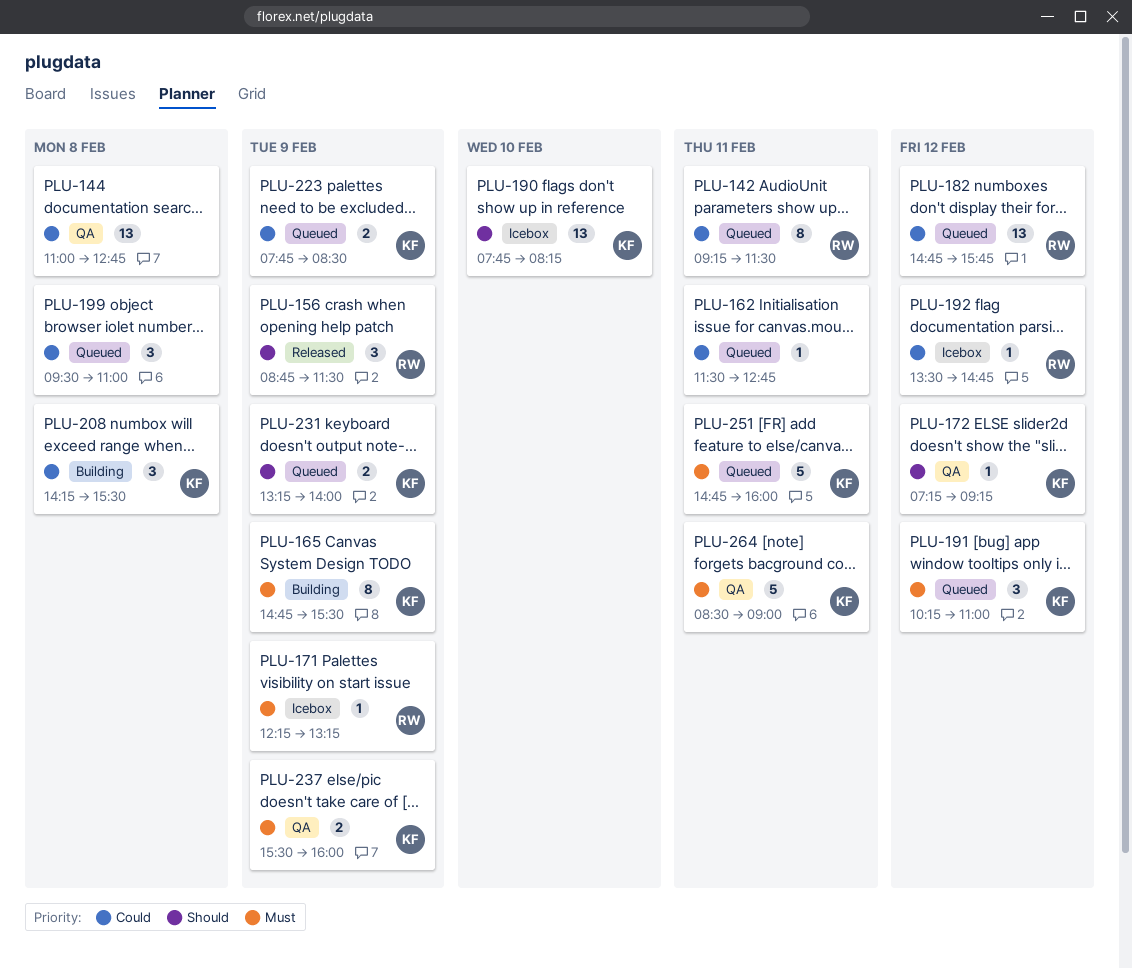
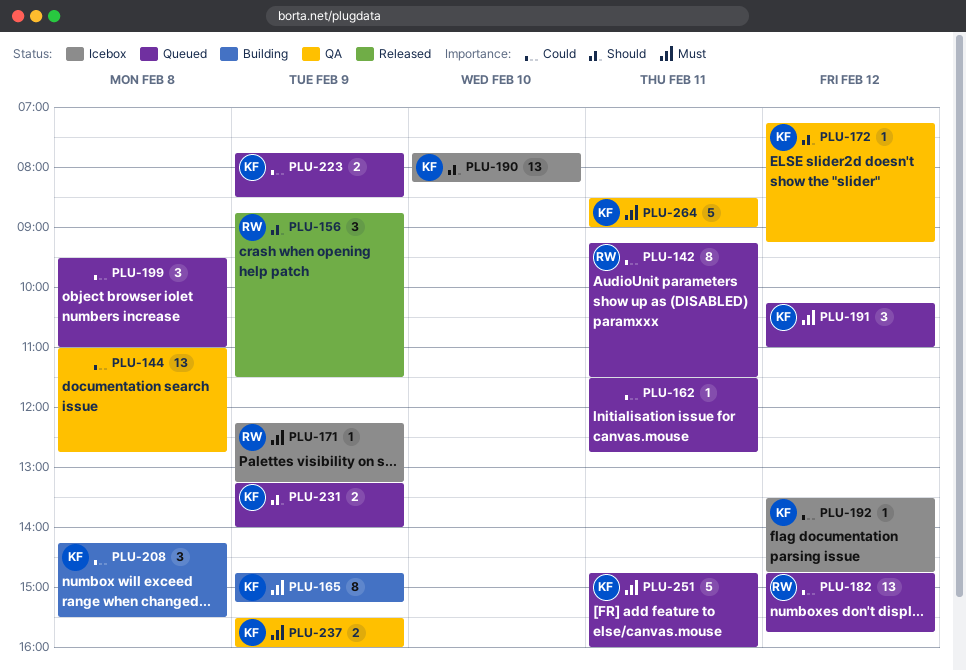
PLU-165, ends: 15:30 -> 15:15
PLU-192, owner: RW -> KF

